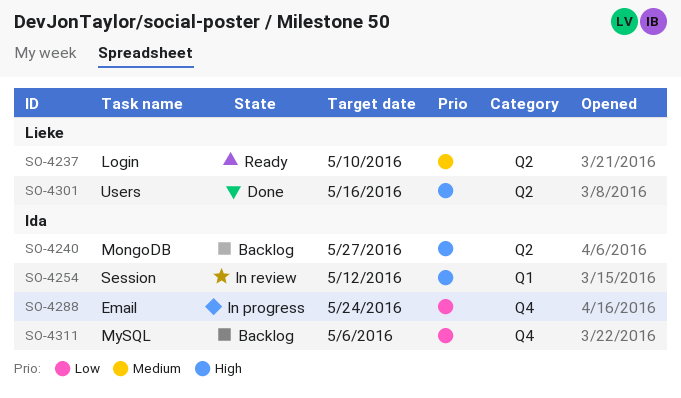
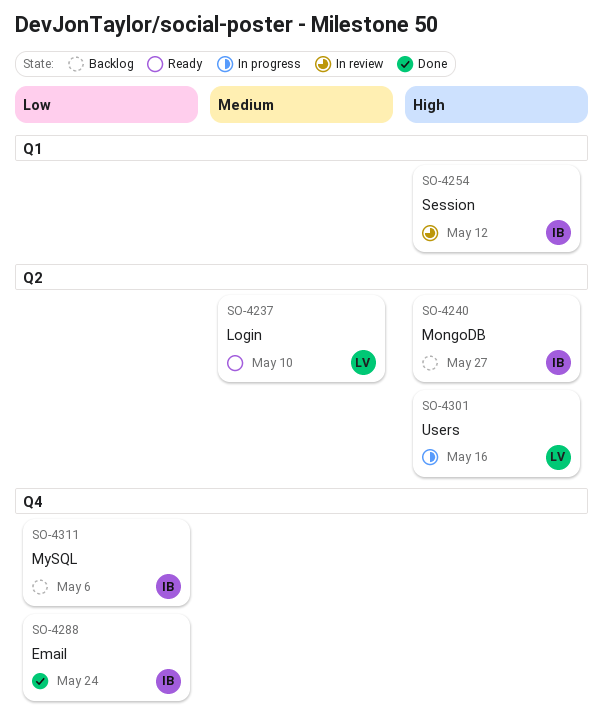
SO-4288, status: In progress -> Done
SO-4301, status: Done -> In progress

